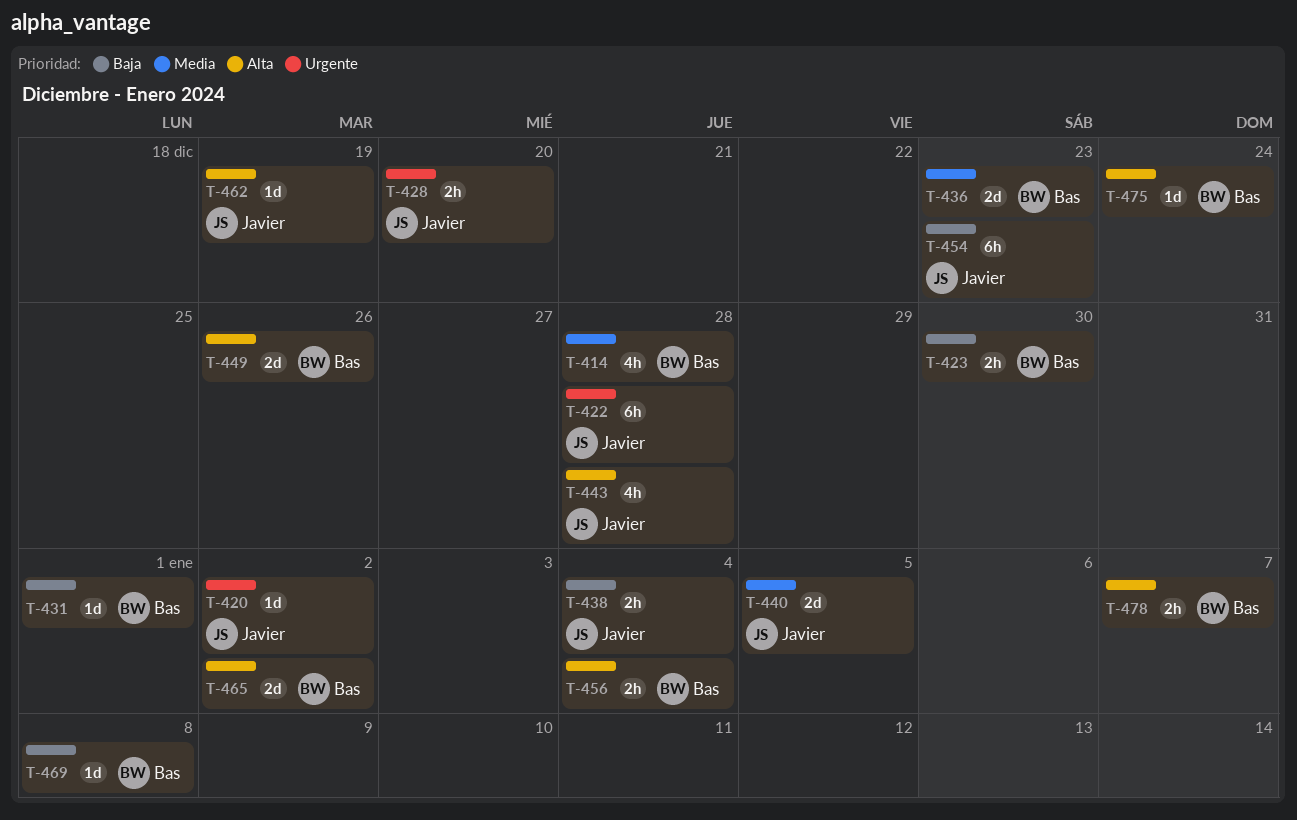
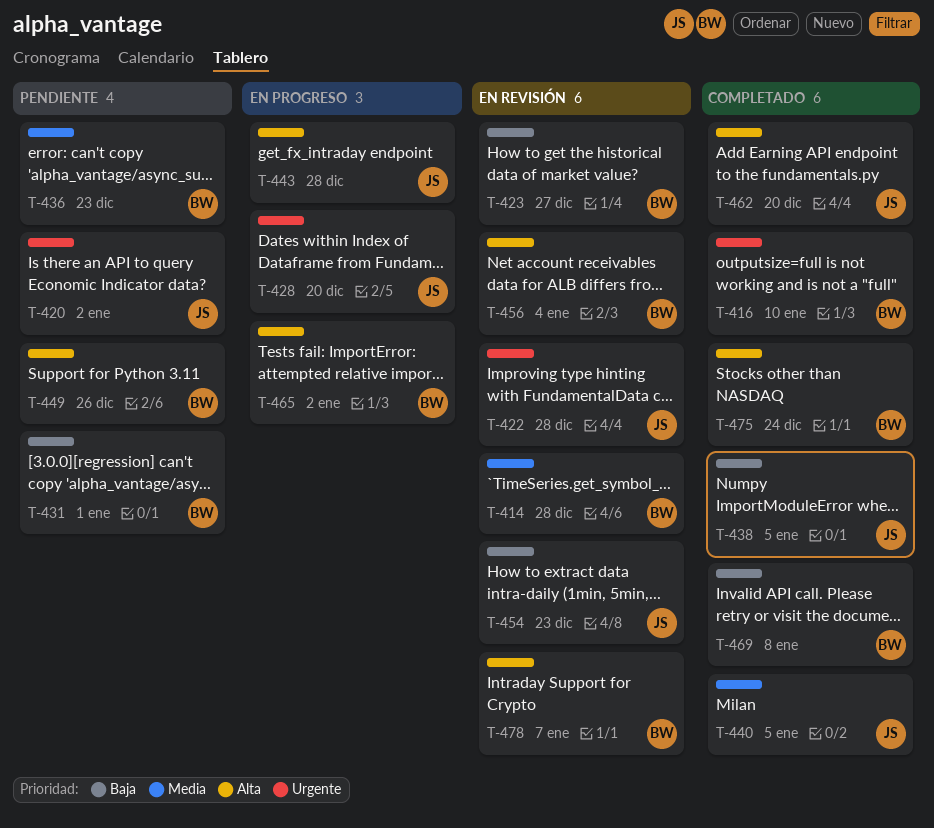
T-416: none -> present
T-423, due: Dec 30 -> Dec 27
T-438, due: Jan 4 -> Jan 5
T-462, due: Dec 19 -> Dec 20

